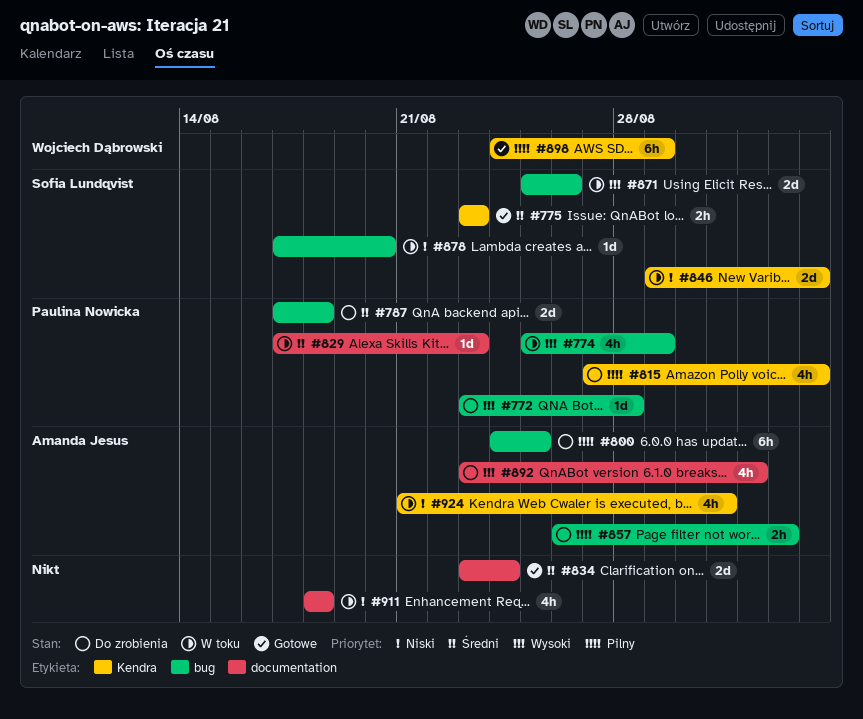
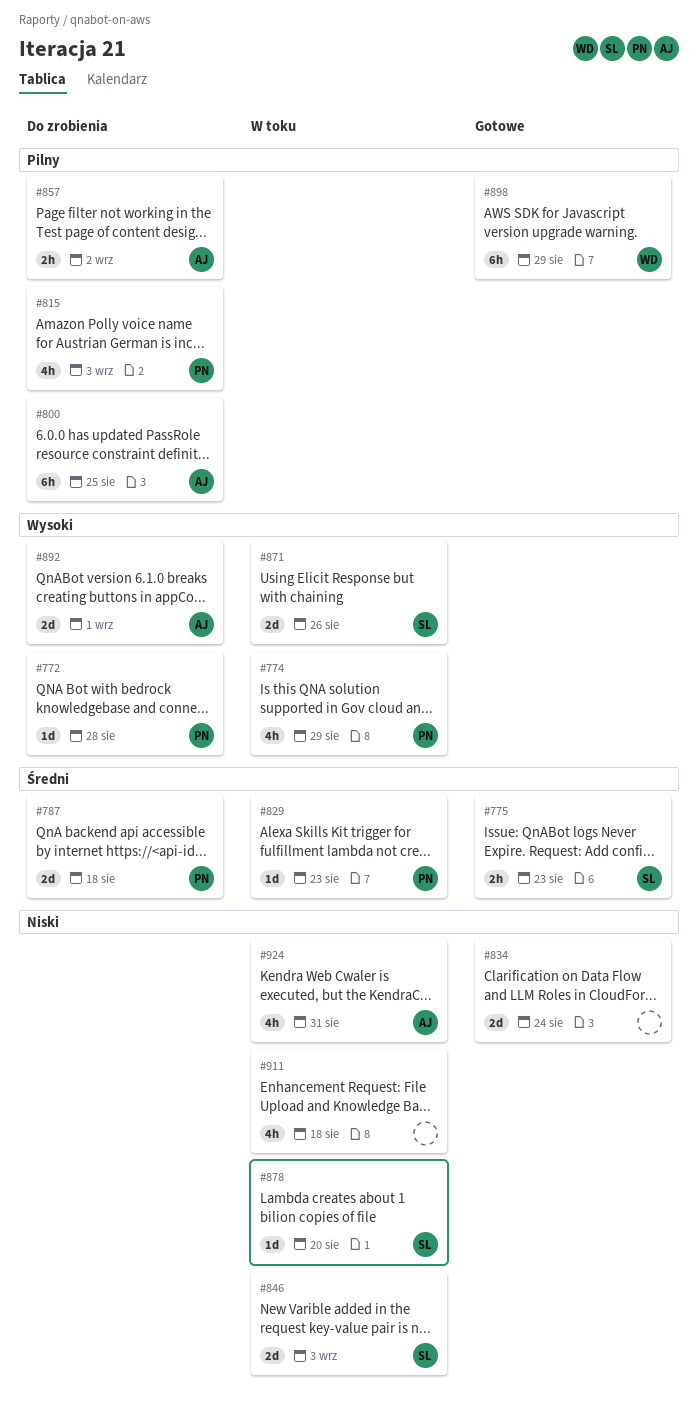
#834, priority: Średni -> Niski
#892, estimate: 4h -> 2d

